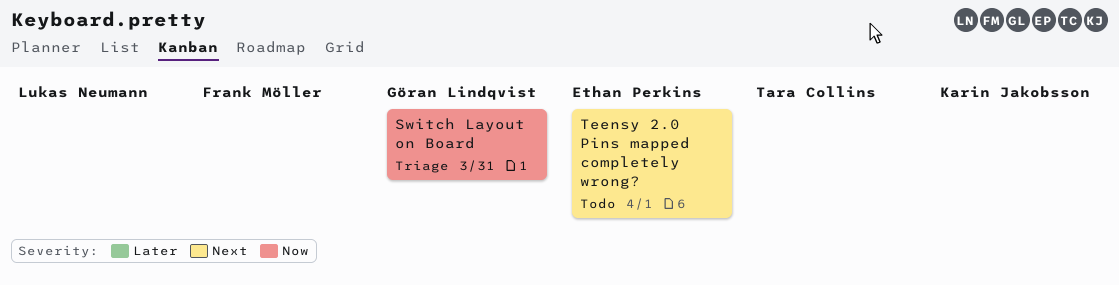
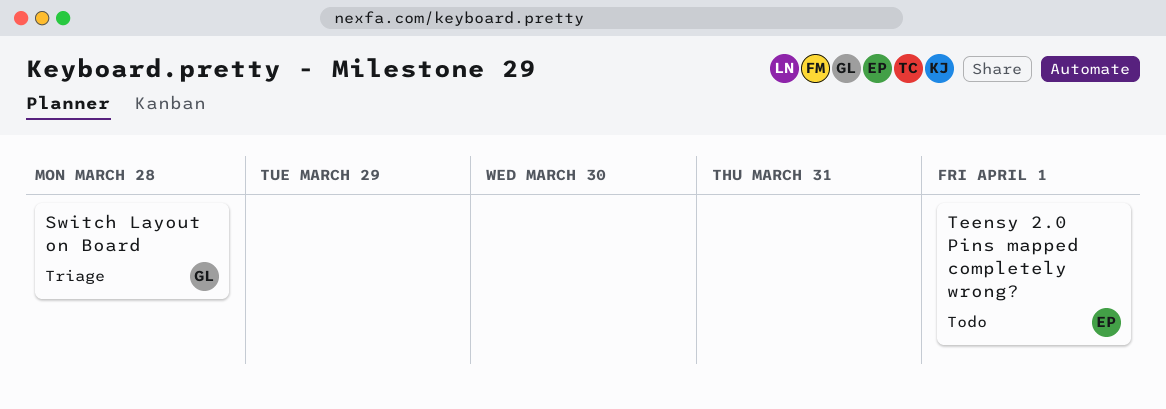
Switch Layout on Board, due: Mar 31 -> Mar 28

